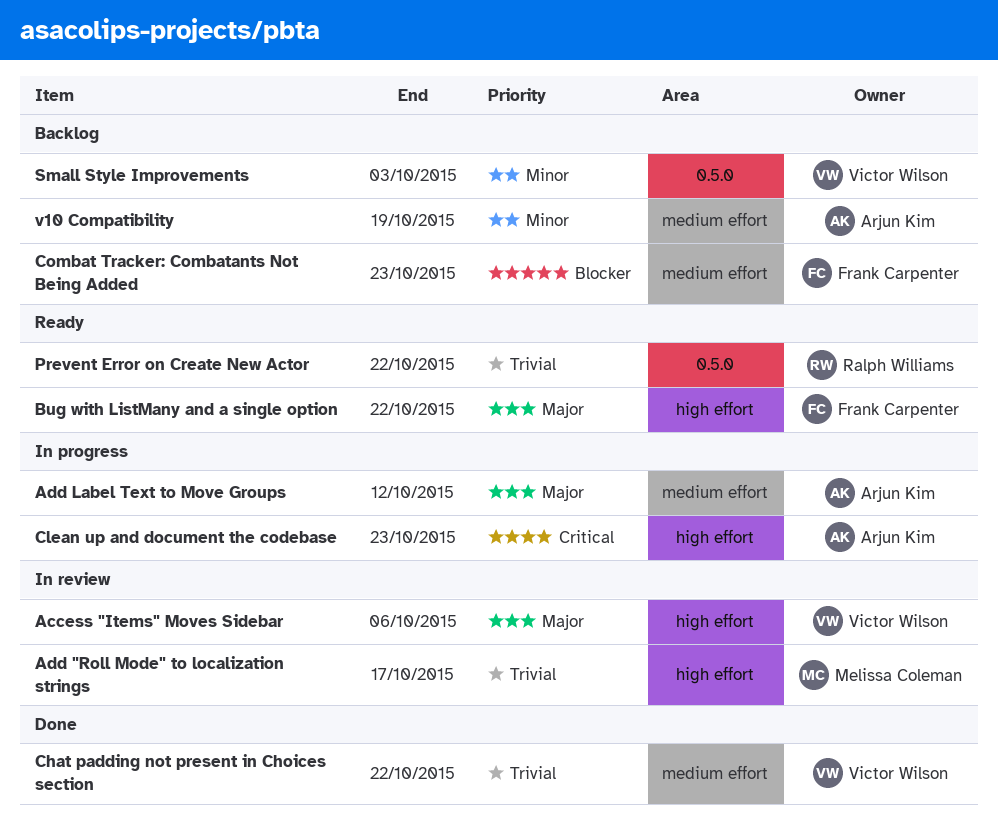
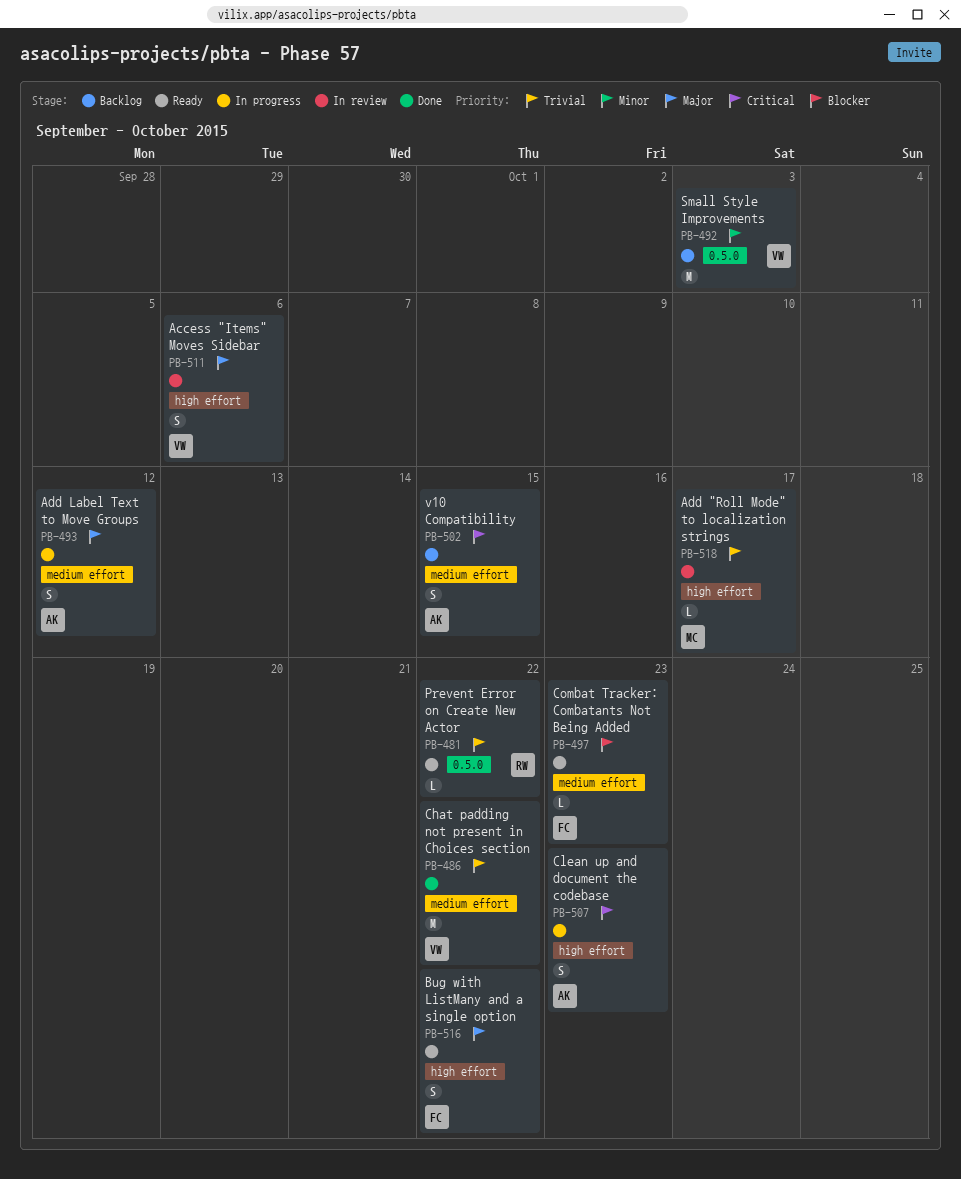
Combat Tracker: Combatants Not Being Added, status: Backlog -> Ready
v10 Compatibility, priority: Minor -> Critical
v10 Compatibility, due: Oct 19 -> Oct 15

